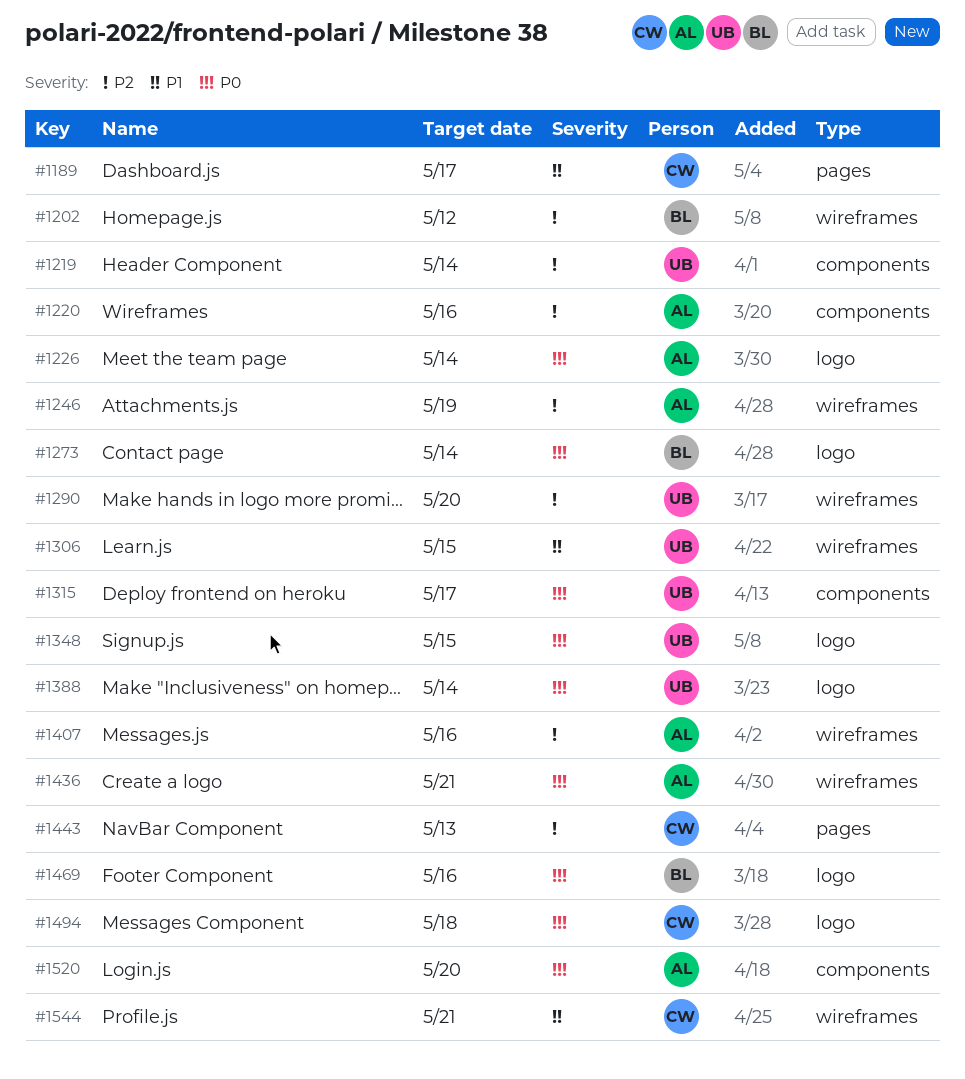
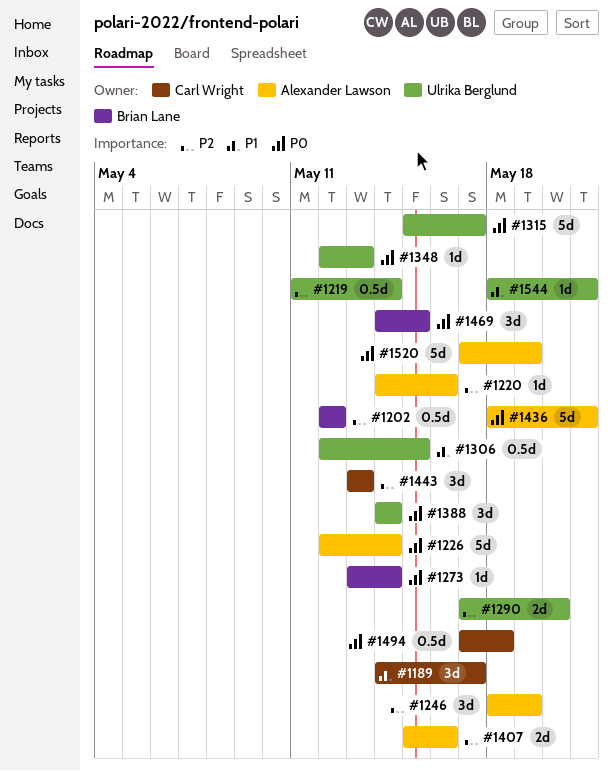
#1348, due: May 15 -> May 13
#1469, due: May 16 -> May 15
#1520, due: May 20 -> May 19
#1544, owner: Carl Wright -> Ulrika Berglund

